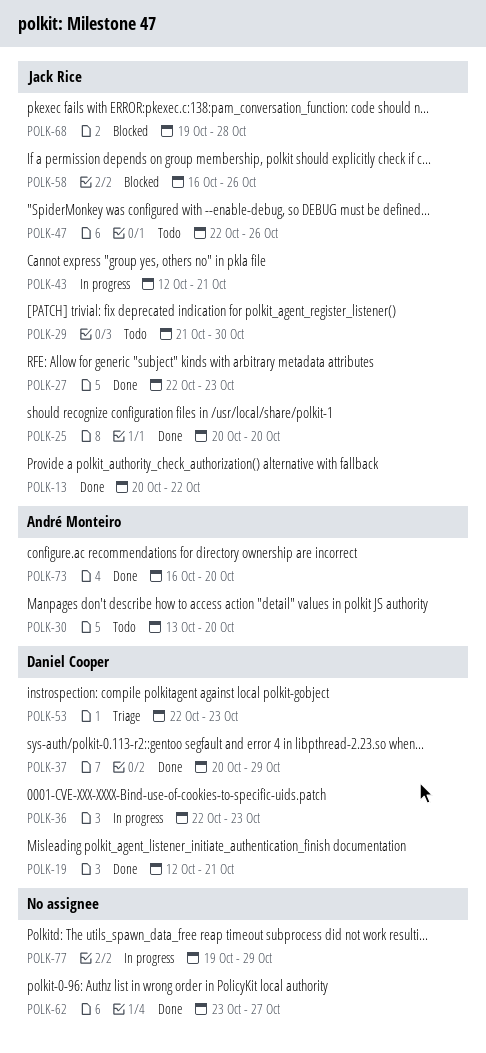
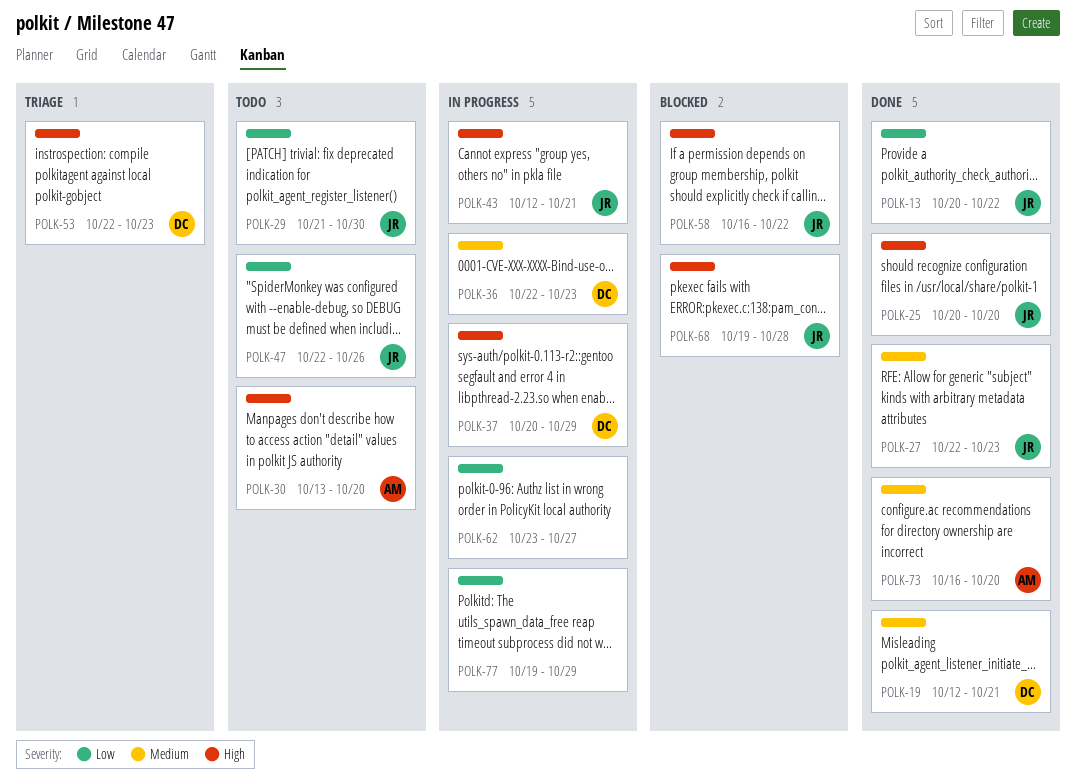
POLK-37, status: Done -> In progress
POLK-58, due: Oct 26 -> Oct 22
POLK-62, status: Done -> In progress

